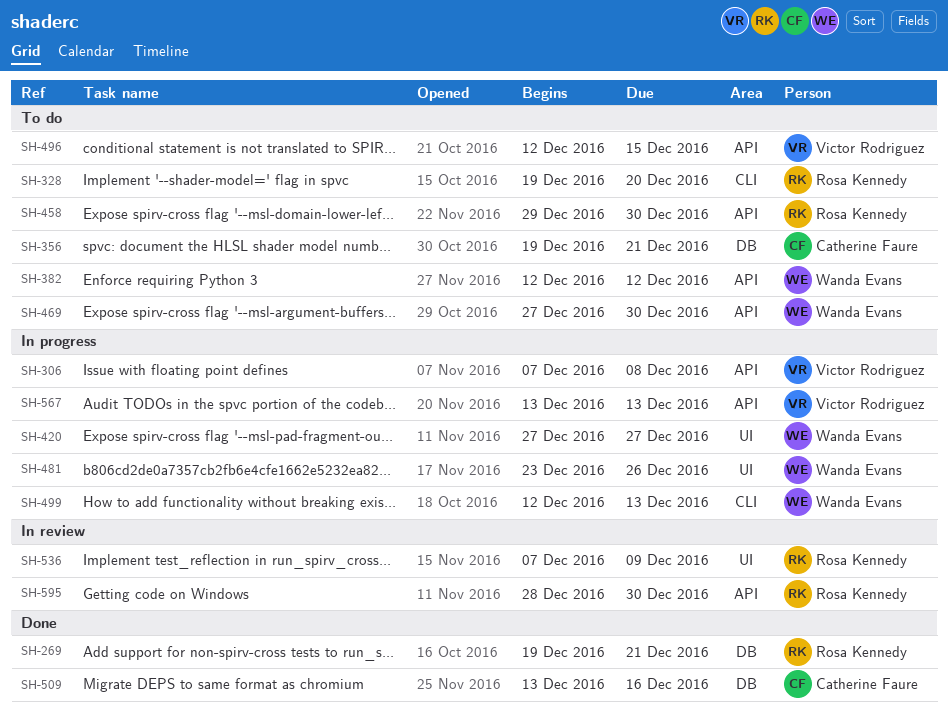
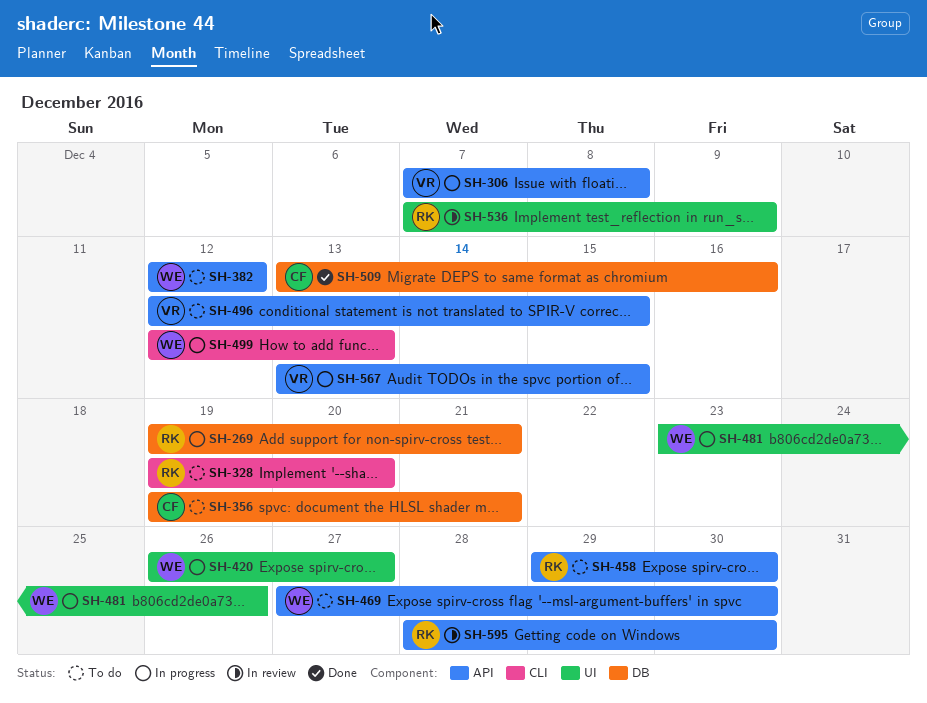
SH-269, status: Done -> In progress
SH-420, start: Dec 27 -> Dec 26
SH-567, due: Dec 13 -> Dec 15

